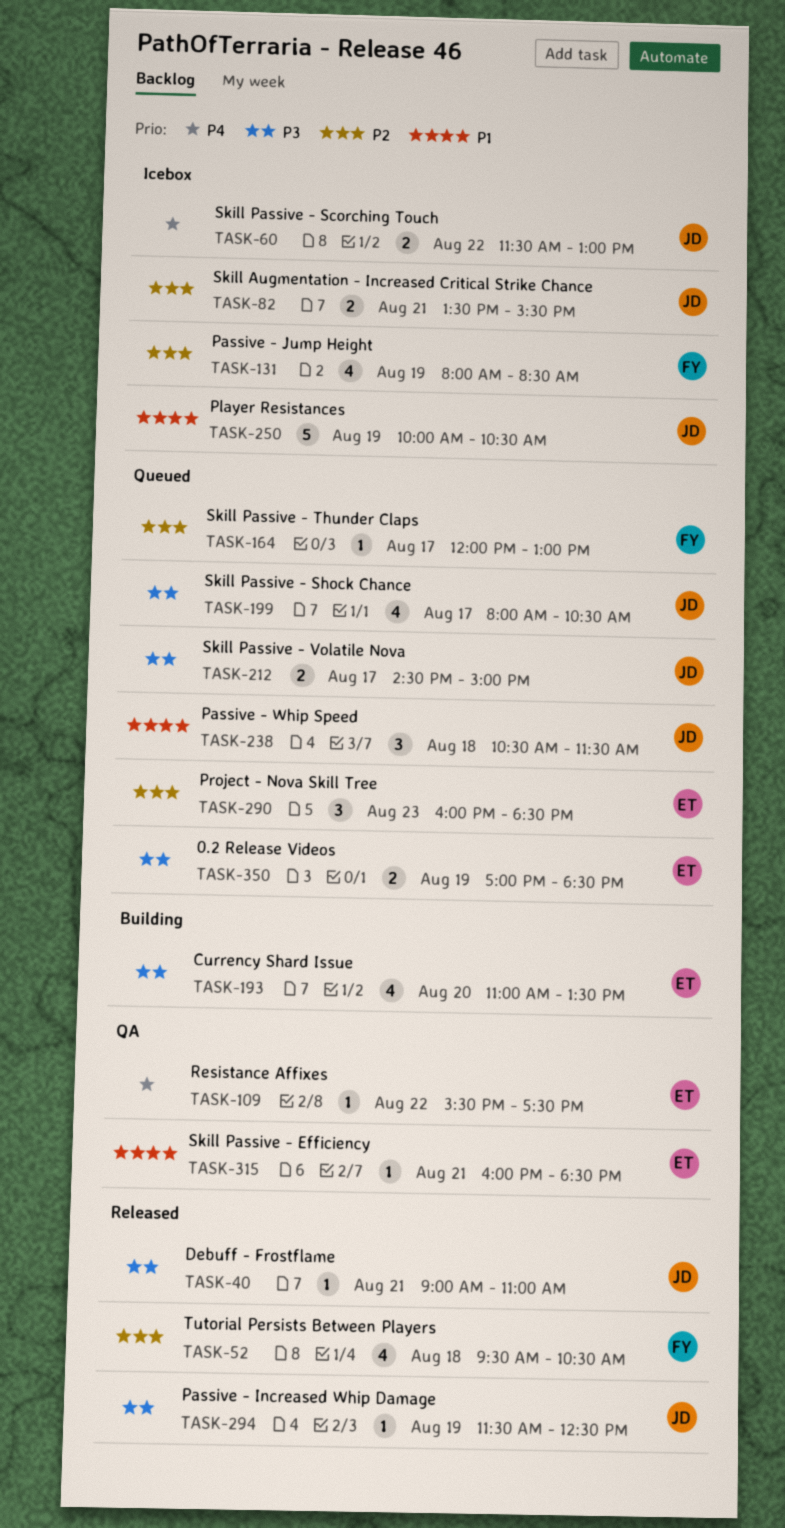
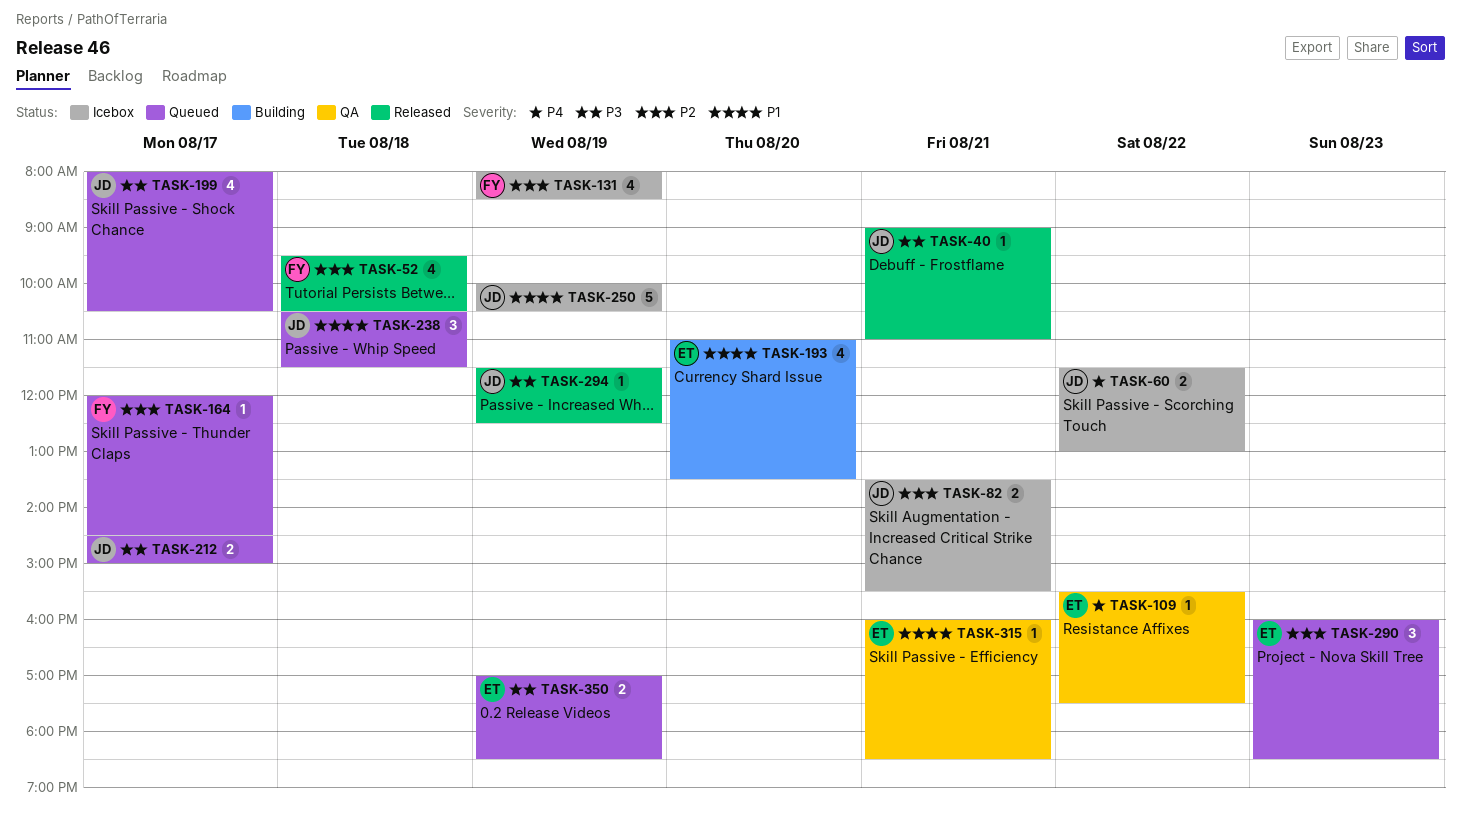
TASK-164, ends: 13:00 -> 14:30
TASK-193, priority: P3 -> P1

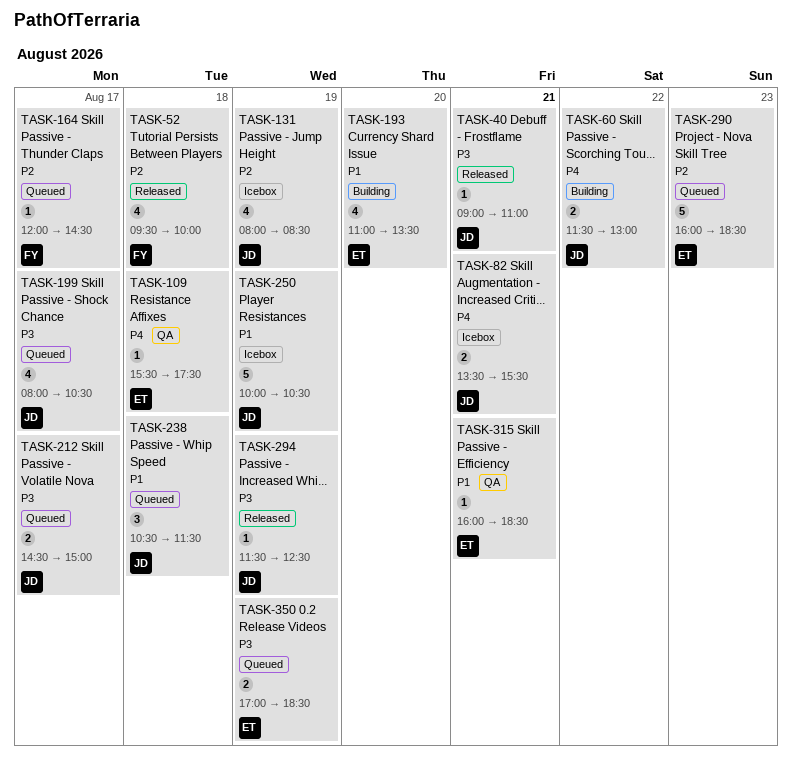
TASK-52, ends: 10:30 -> 10:00
TASK-60, status: Icebox -> Building
TASK-82, priority: P2 -> P4
TASK-109, day: Aug 22 -> Aug 18
TASK-131, owner: FY -> JD
TASK-290, estimate: 3 -> 5

